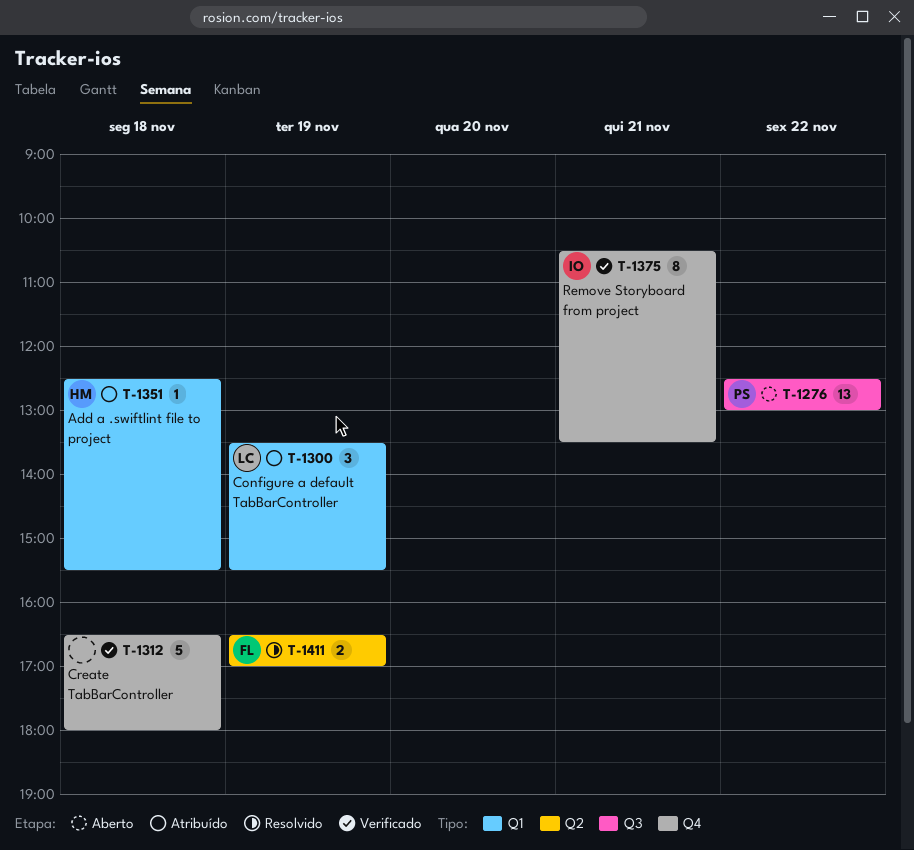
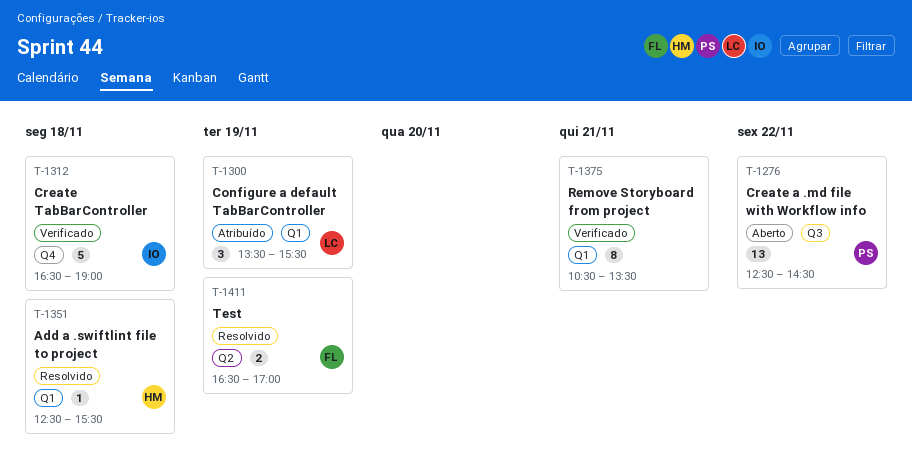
T-1276, ends: 13:00 -> 14:30
T-1312, owner: none -> IO
T-1312, ends: 18:00 -> 19:00
T-1351, status: Atribuído -> Resolvido
T-1375, owner: IO -> none
T-1375, label: Q4 -> Q1

